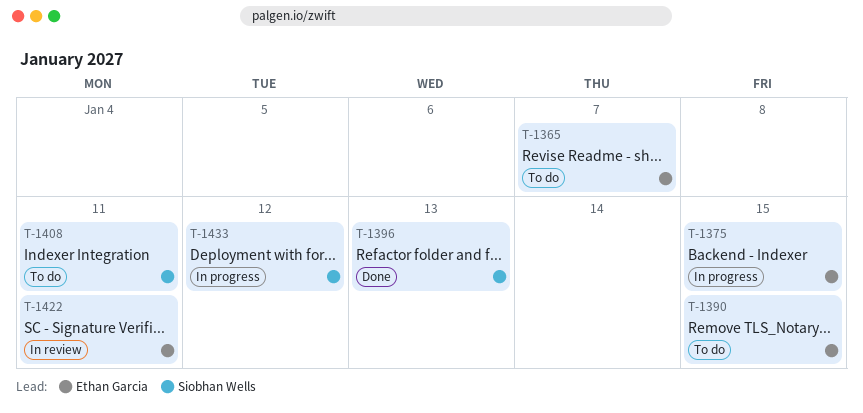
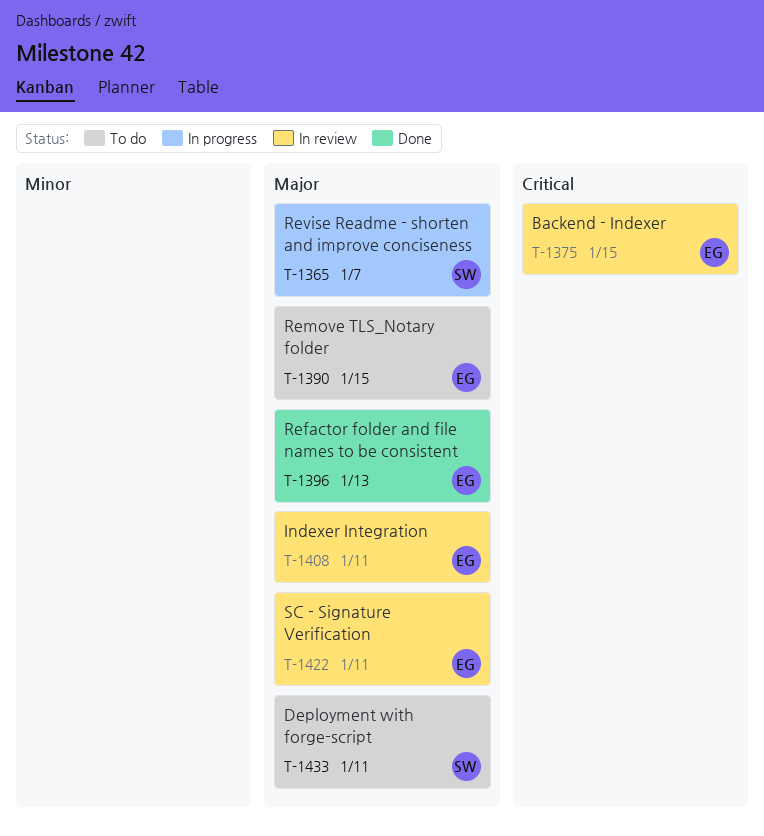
T-1365, status: To do -> In progress
T-1365, owner: Ethan Garcia -> Siobhan Wells
T-1375, status: In progress -> In review
T-1396, owner: Siobhan Wells -> Ethan Garcia
T-1408, status: To do -> In review
T-1408, owner: Siobhan Wells -> Ethan Garcia
T-1433, status: In progress -> To do
T-1433, due: Jan 12 -> Jan 11

